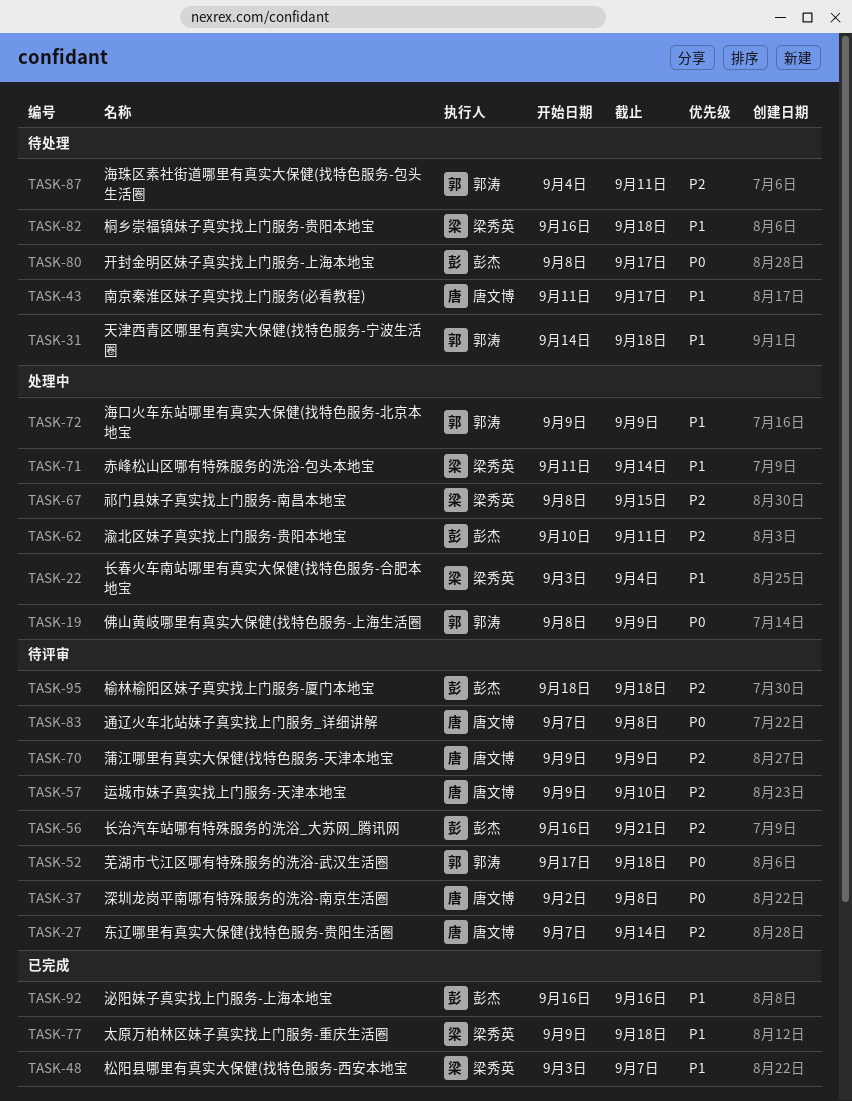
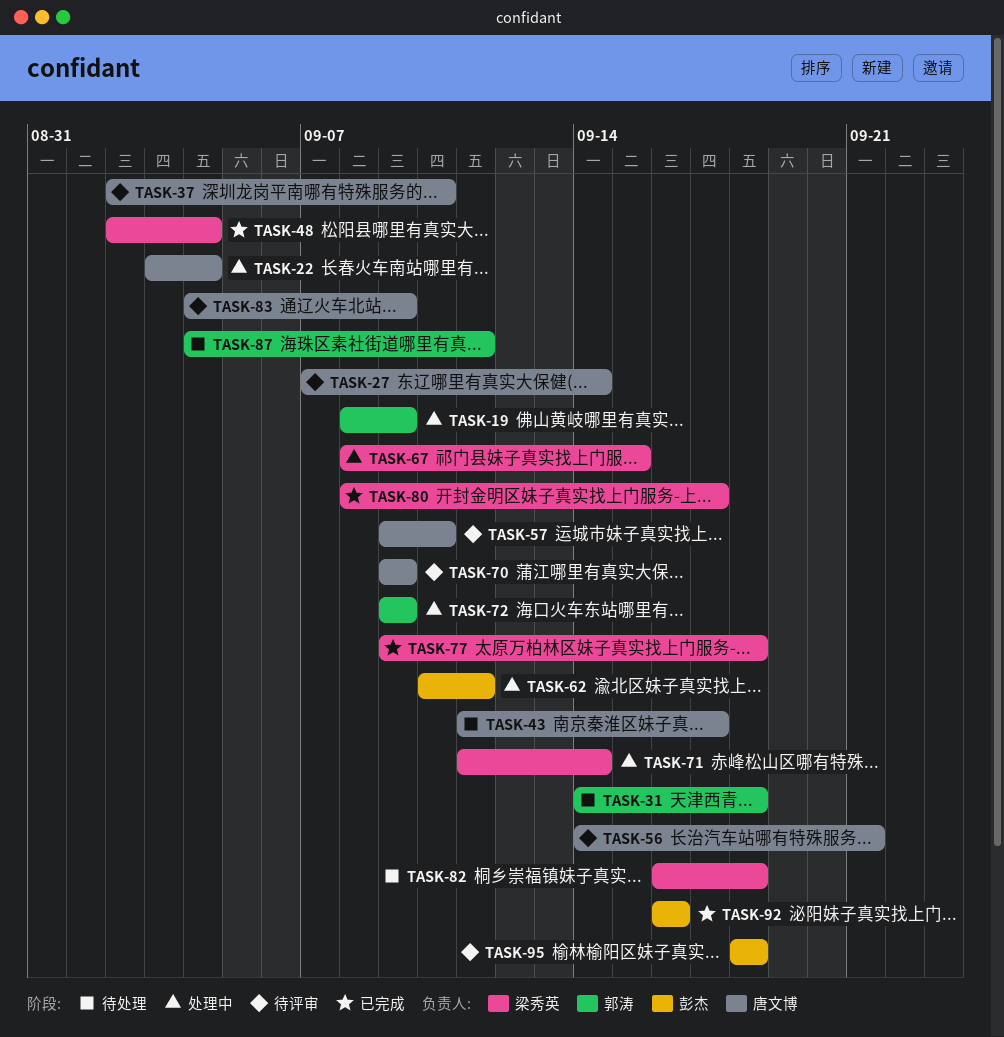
TASK-22, owner: 梁秀英 -> 唐文博
TASK-37, due: Sep 8 -> Sep 10
TASK-48, start: Sep 3 -> Sep 2
TASK-48, due: Sep 7 -> Sep 4
TASK-52: present -> none
TASK-56, owner: 彭杰 -> 唐文博
TASK-56, start: Sep 16 -> Sep 14
TASK-80, status: 待处理 -> 已完成
TASK-80, owner: 彭杰 -> 梁秀英
TASK-83, start: Sep 7 -> Sep 4
TASK-83, due: Sep 8 -> Sep 9

